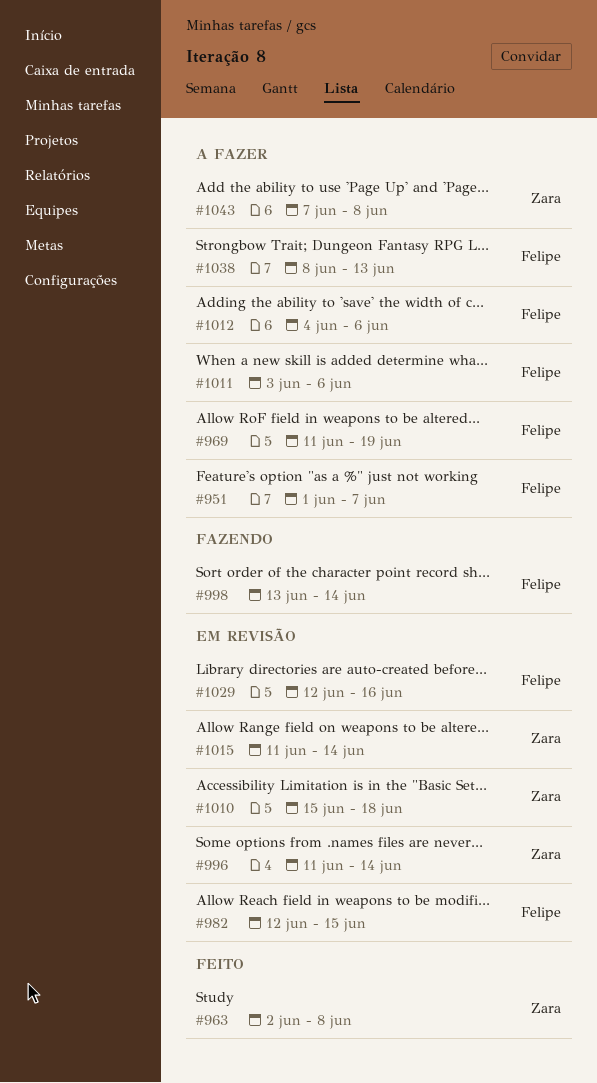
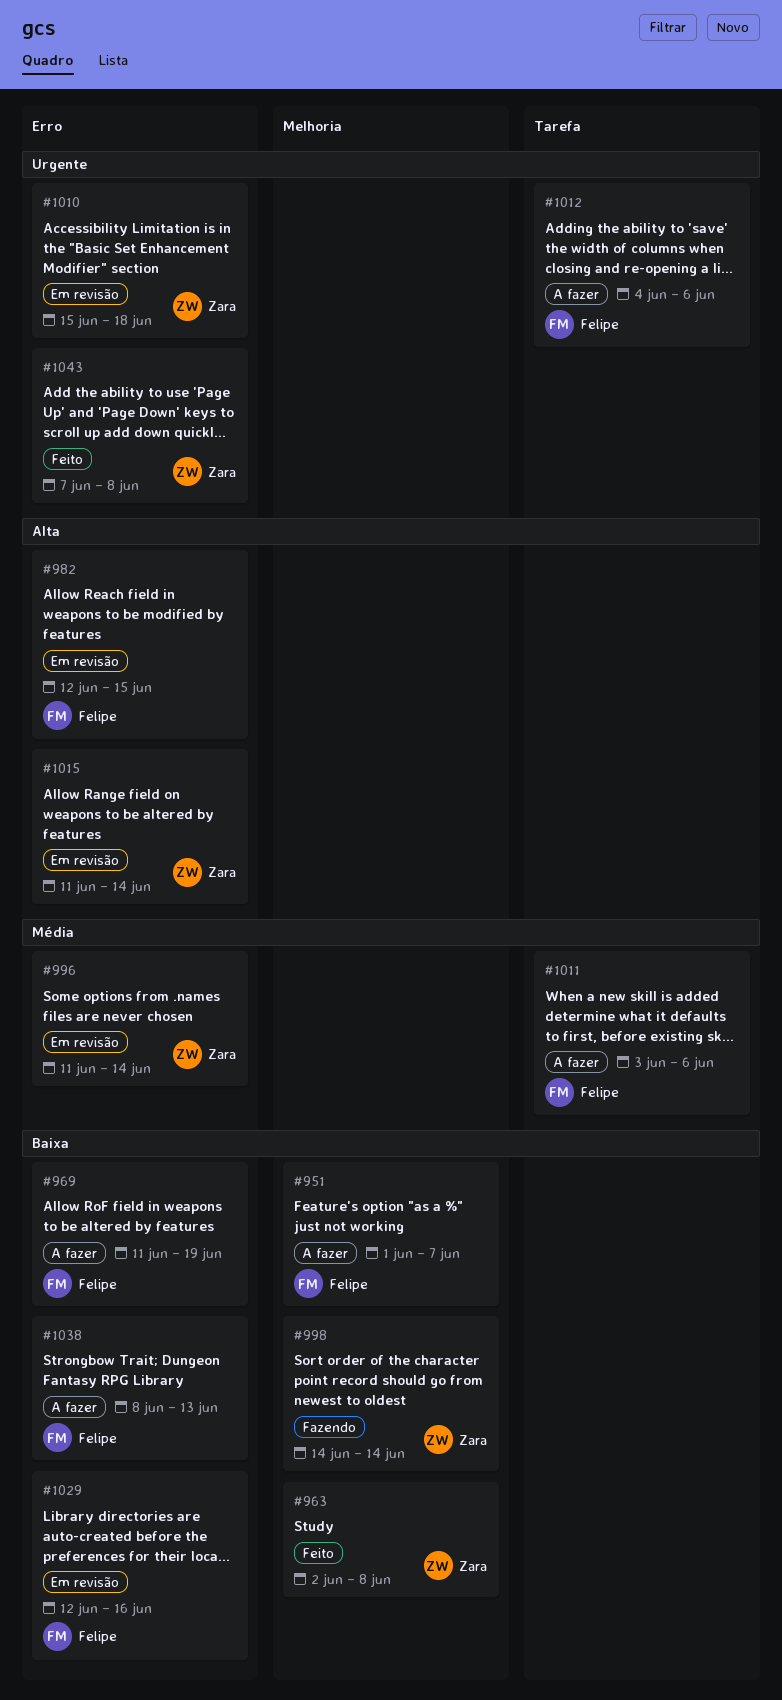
#998, owner: Felipe -> Zara
#998, start: Jun 13 -> Jun 14
#1043, status: A fazer -> Feito

